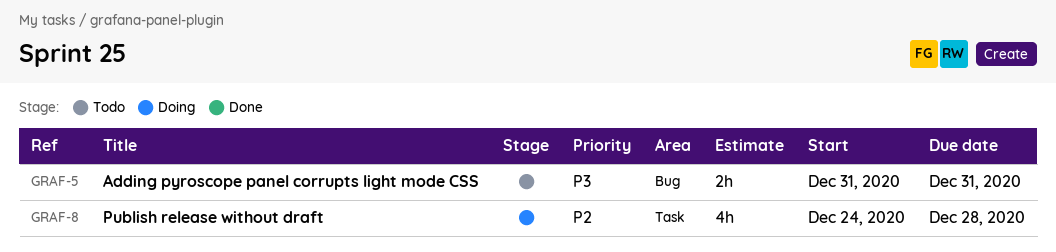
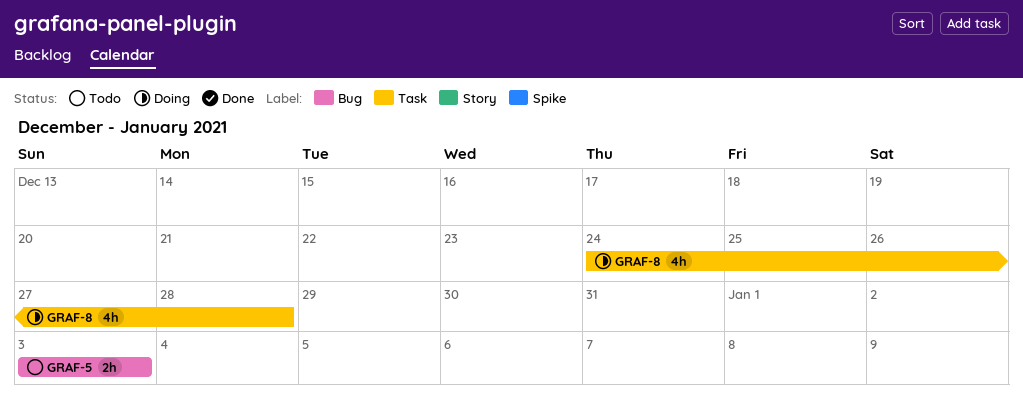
GRAF-5, start: Dec 31 -> Jan 3
GRAF-5, due: Dec 31 -> Jan 3

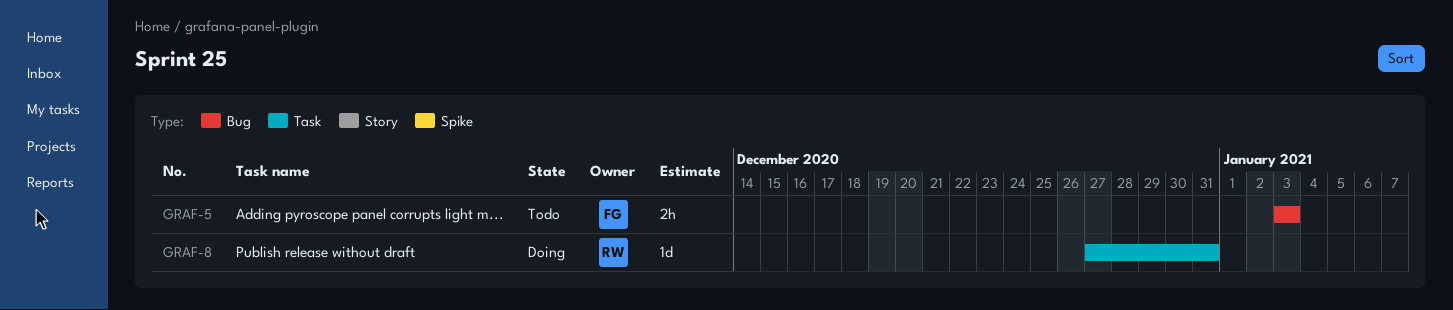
GRAF-8, estimate: 4h -> 1d
GRAF-8, start: Dec 24 -> Dec 27
GRAF-8, due: Dec 28 -> Dec 31

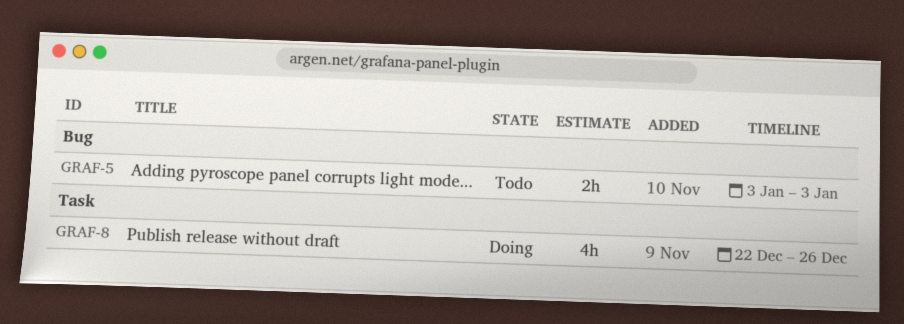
GRAF-8, estimate: 1d -> 4h
GRAF-8, start: Dec 27 -> Dec 22
GRAF-8, due: Dec 31 -> Dec 26

